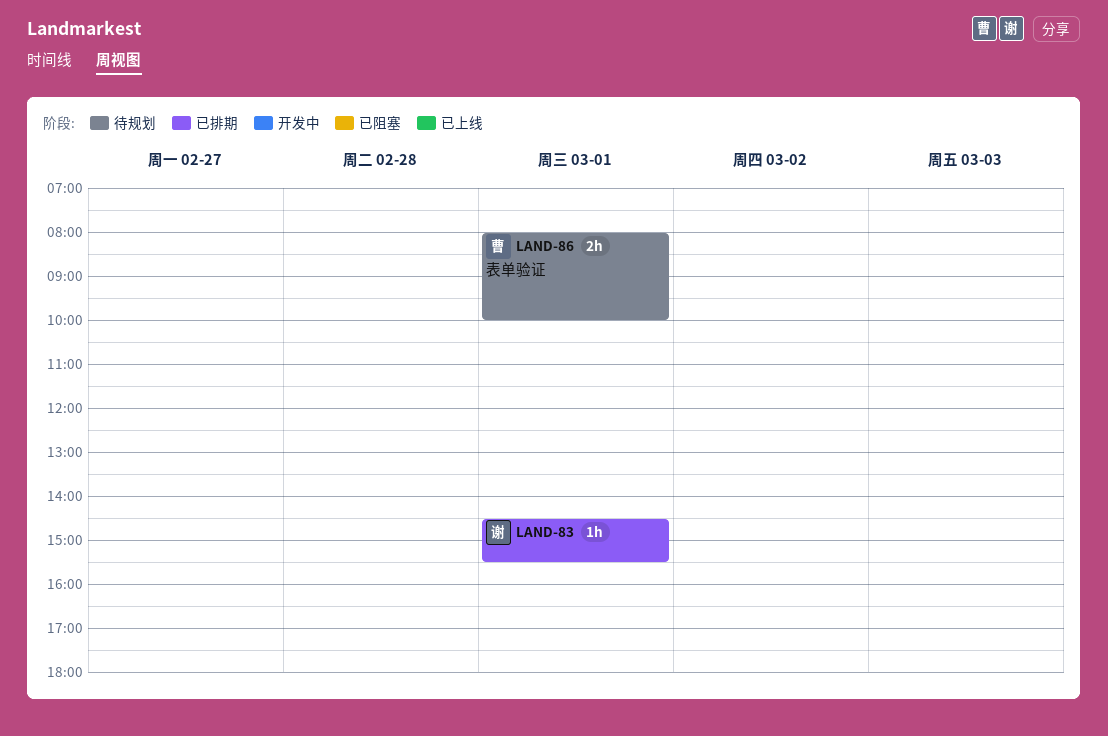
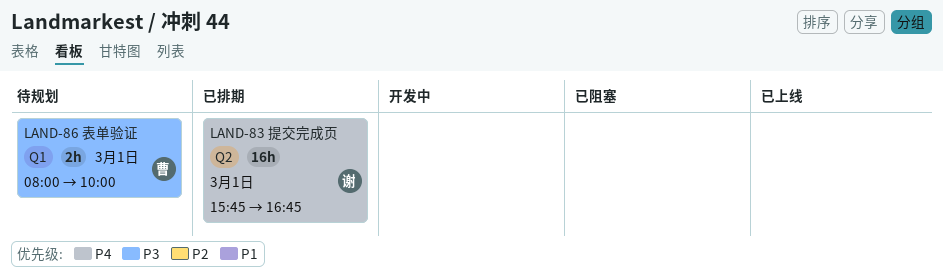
LAND-83, estimate: 1h -> 16h
LAND-83, begins: 14:30 -> 15:45
LAND-83, ends: 15:30 -> 16:45

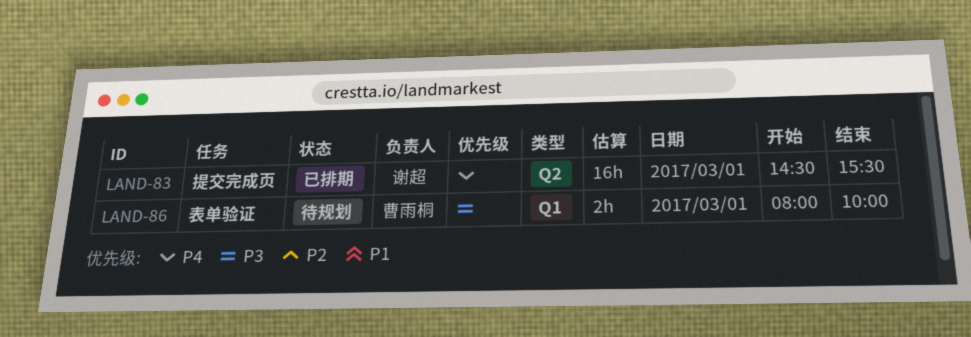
LAND-83, begins: 15:45 -> 14:30
LAND-83, ends: 16:45 -> 15:30

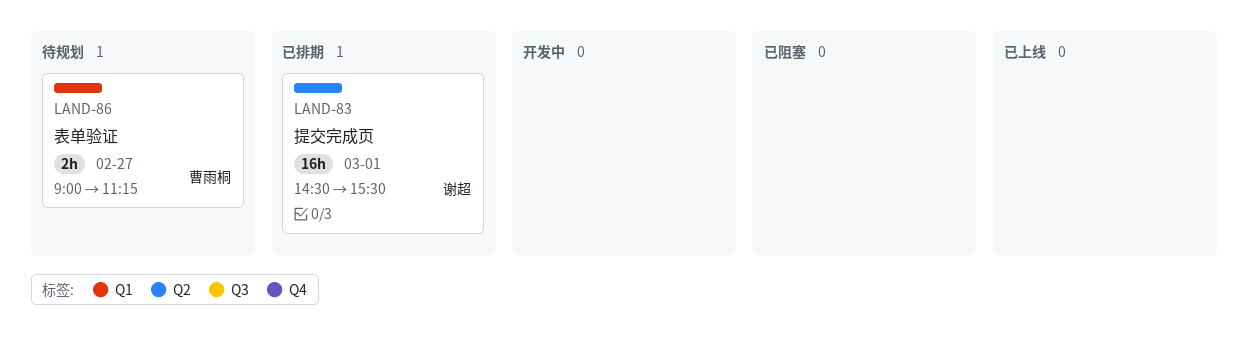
LAND-86, day: Mar 1 -> Feb 27
LAND-86, begins: 08:00 -> 09:00
LAND-86, ends: 10:00 -> 11:15

